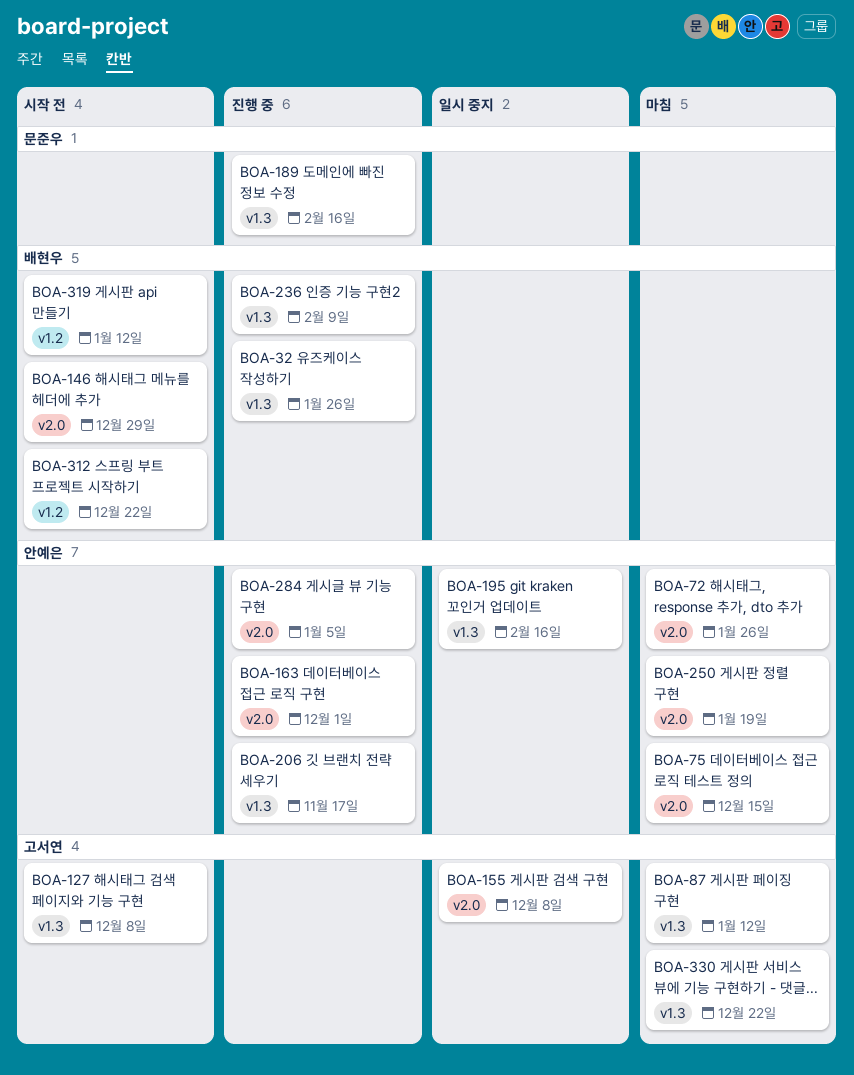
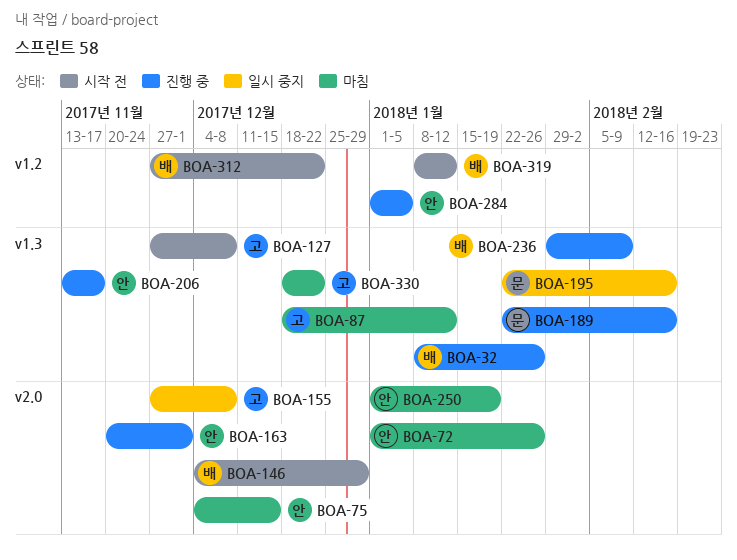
BOA-195, owner: 안예은 -> 문준우
BOA-284, label: v2.0 -> v1.2

